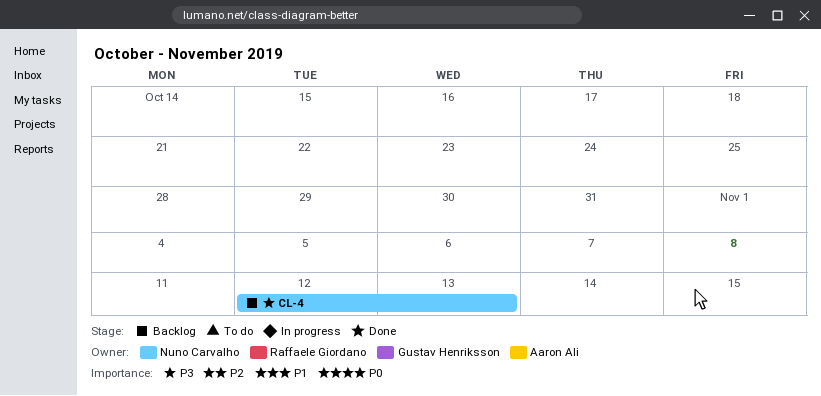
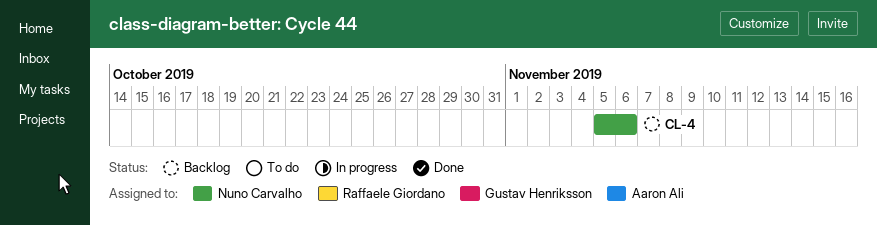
CL-4, start: Nov 12 -> Nov 5
CL-4, due: Nov 13 -> Nov 6

